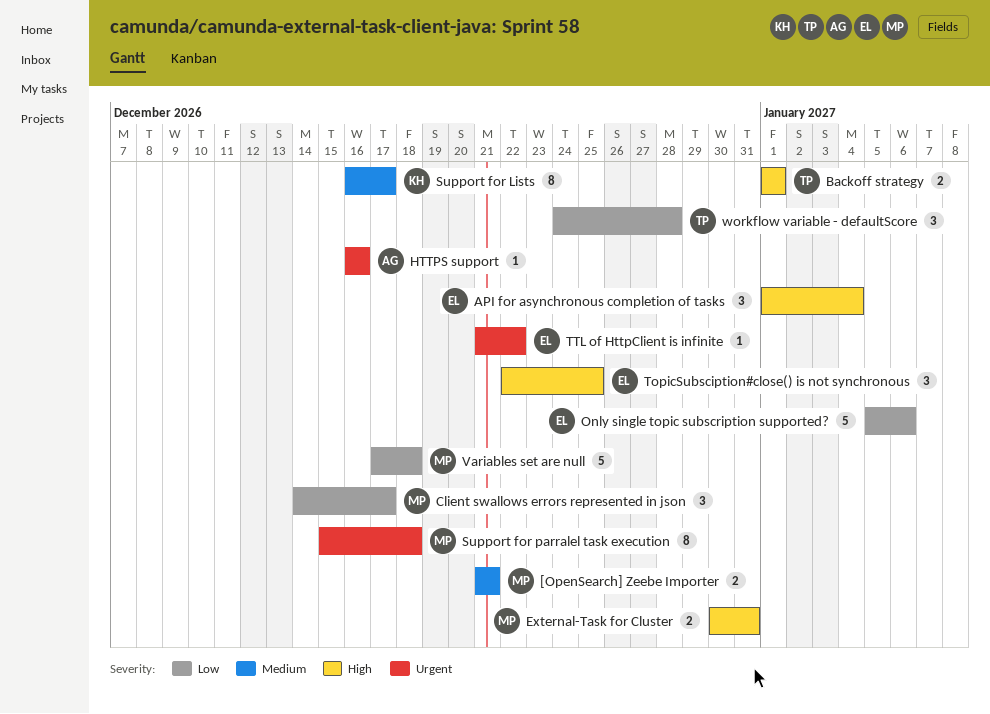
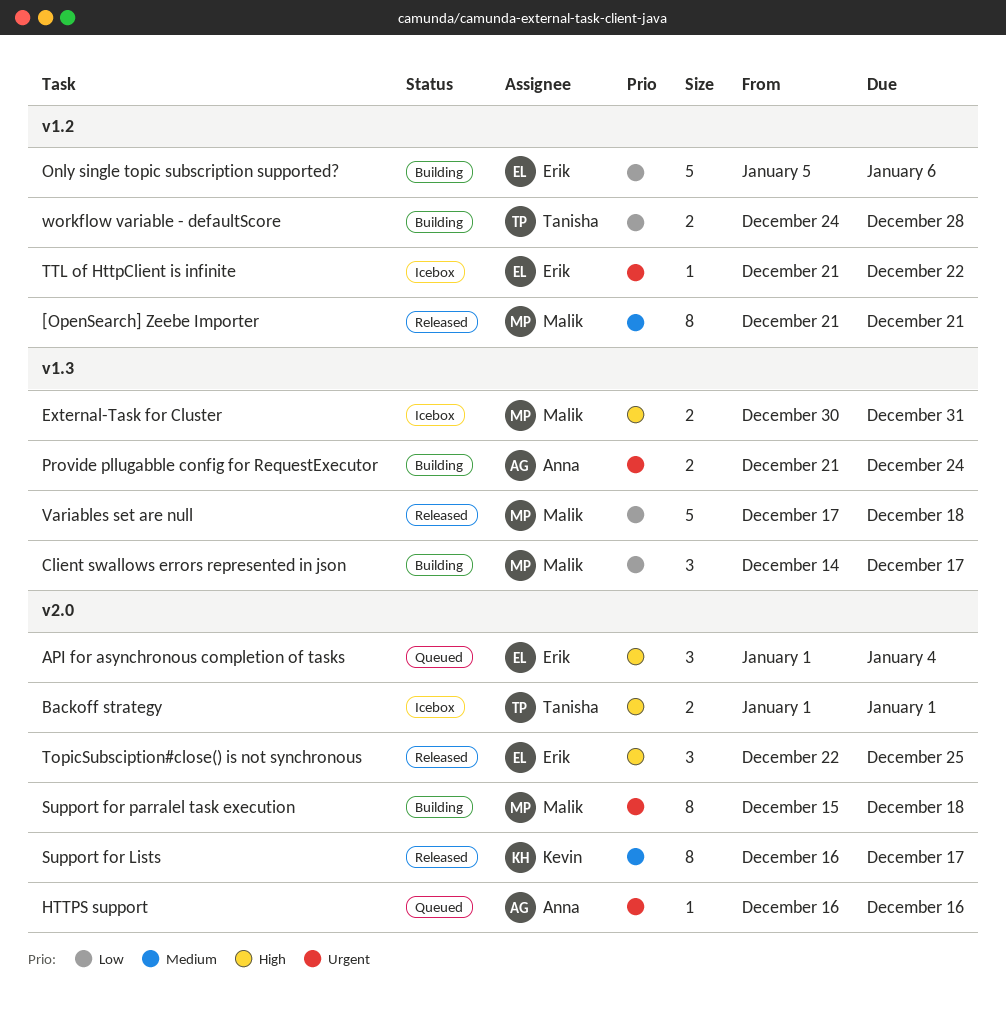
[OpenSearch] Zeebe Importer, estimate: 2 -> 8
Provide pllugabble config for RequestExecutor: none -> present
workflow variable - defaultScore, estimate: 3 -> 2

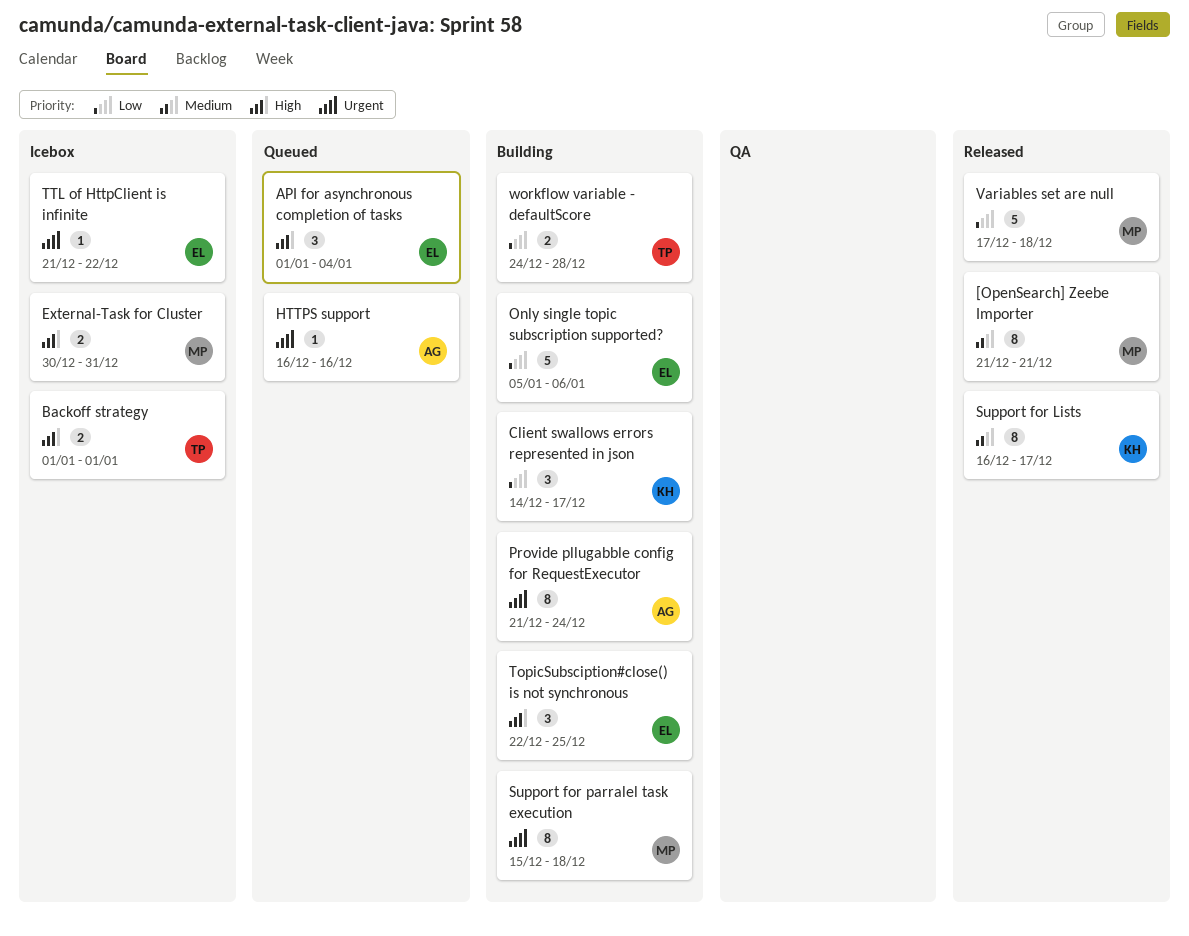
Client swallows errors represented in json, owner: Malik -> Kevin
Provide pllugabble config for RequestExecutor, estimate: 2 -> 8
TopicSubsciption#close() is not synchronous, status: Released -> Building

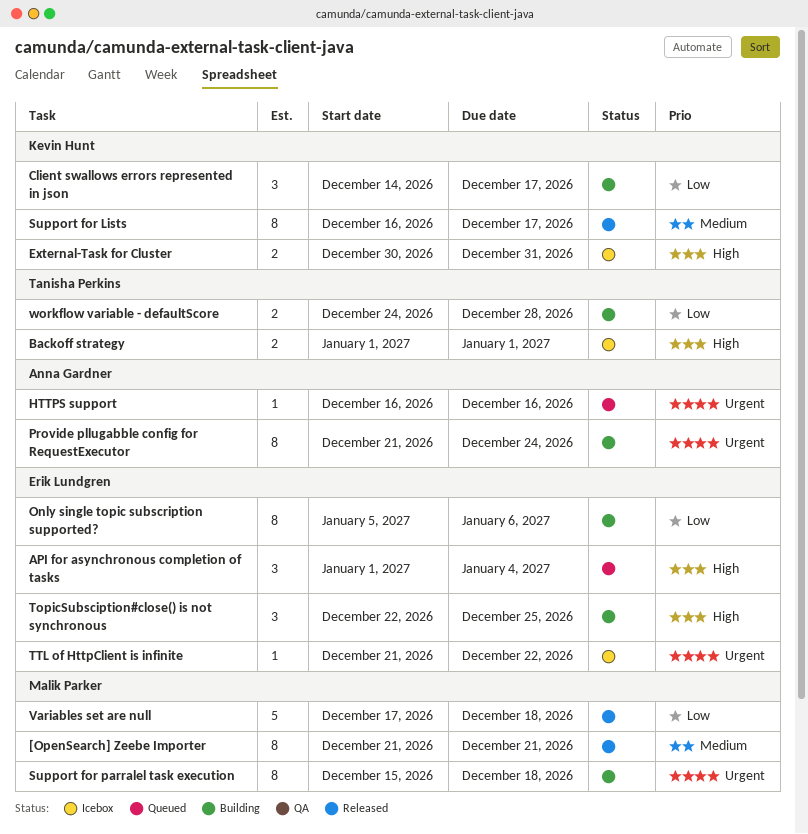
External-Task for Cluster, owner: Malik Parker -> Kevin Hunt
Only single topic subscription supported?, estimate: 5 -> 8

